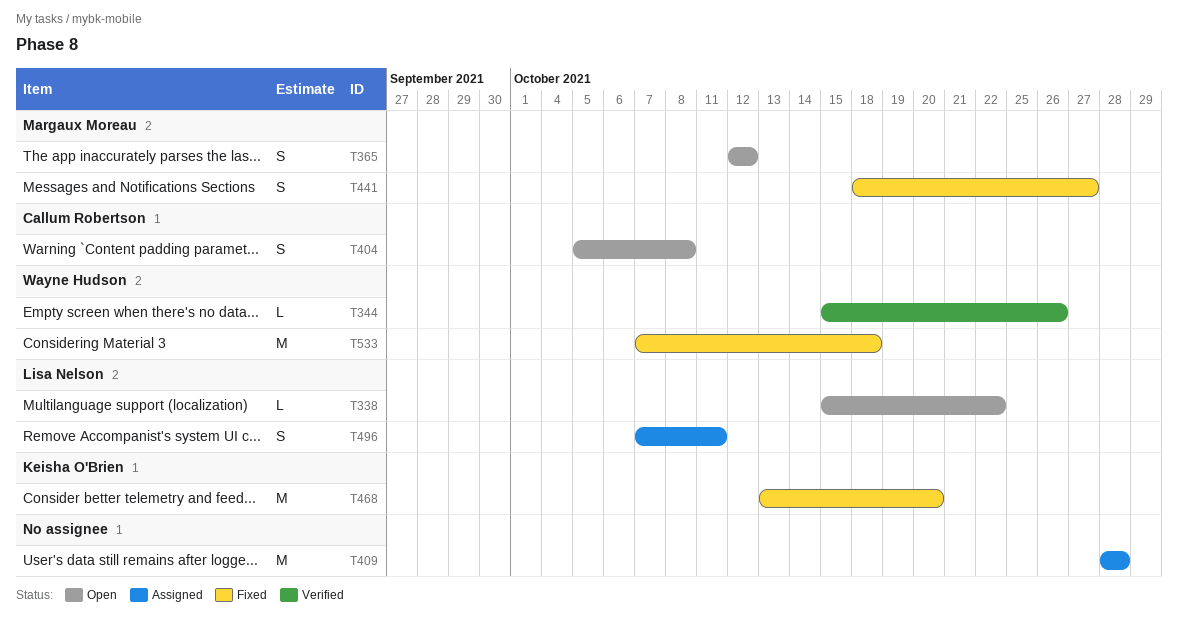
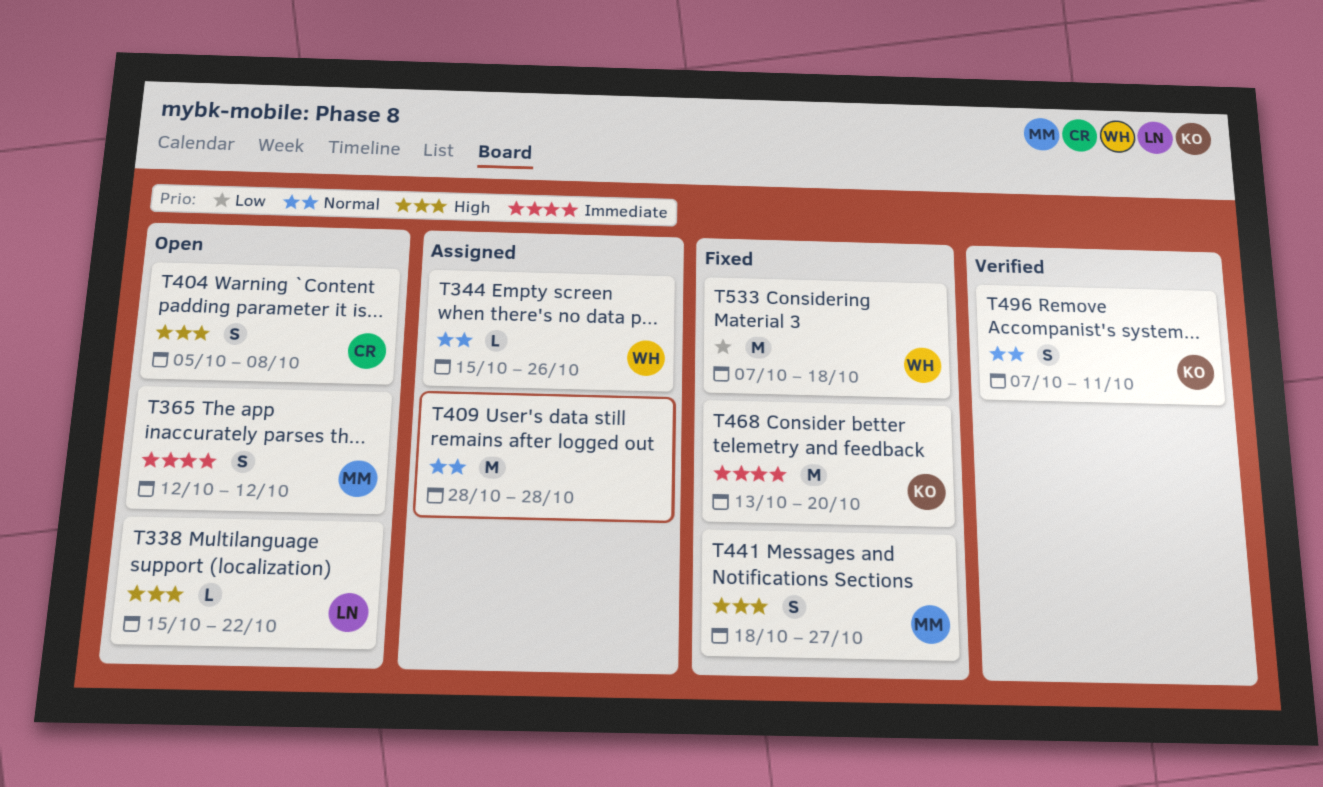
T344, status: Verified -> Assigned
T496, status: Assigned -> Verified
T496, owner: Lisa Nelson -> Keisha O'Brien

